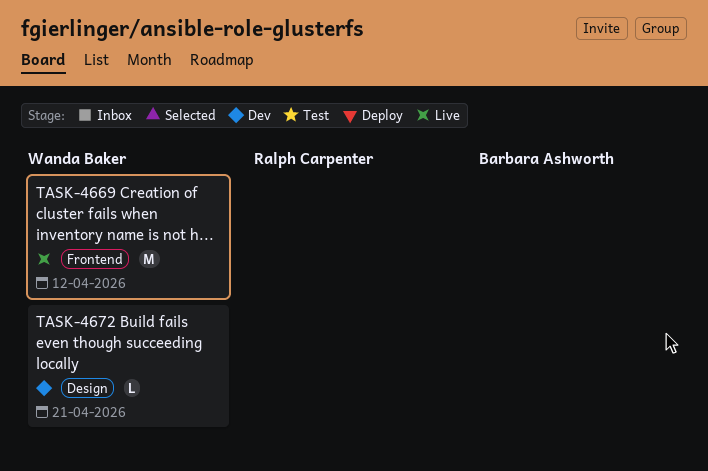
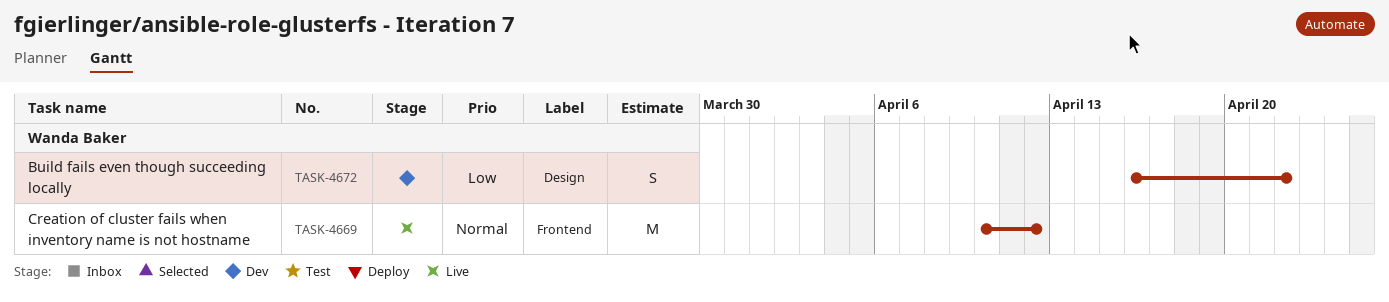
TASK-4672, estimate: L -> S
TASK-4672, due: Apr 21 -> Apr 22

